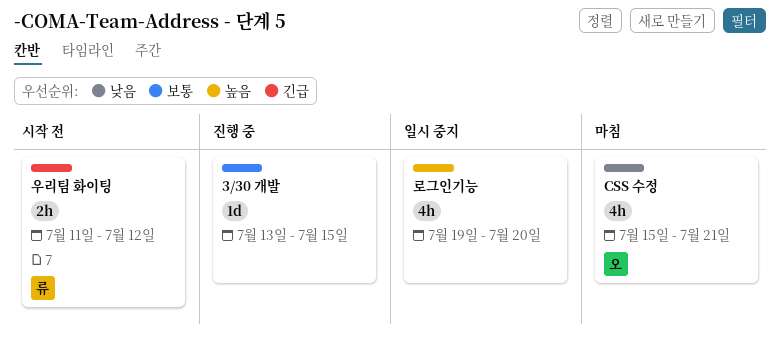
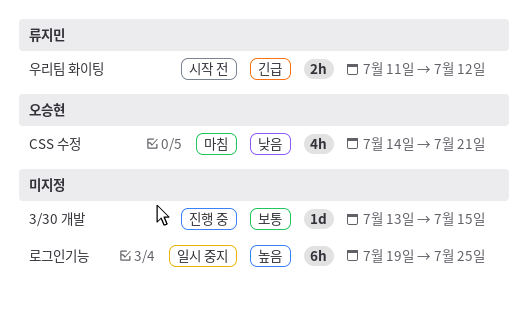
CSS 수정, start: Jul 15 -> Jul 14
로그인기능, estimate: 4h -> 6h
로그인기능, due: Jul 20 -> Jul 25

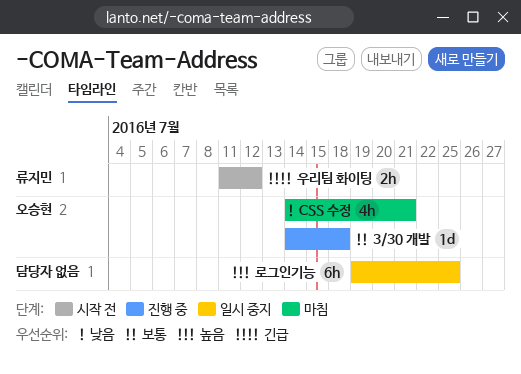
3/30 개발, owner: none -> 오승현
3/30 개발, start: Jul 13 -> Jul 14
3/30 개발, due: Jul 15 -> Jul 18

